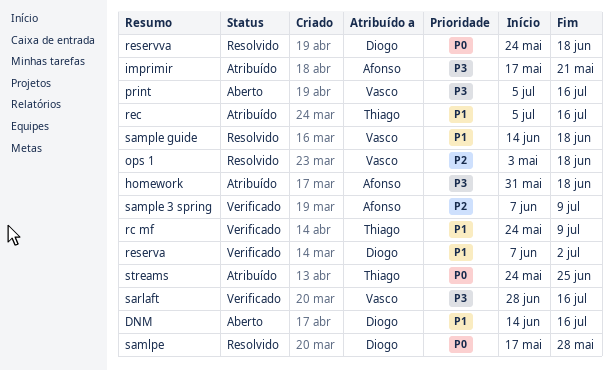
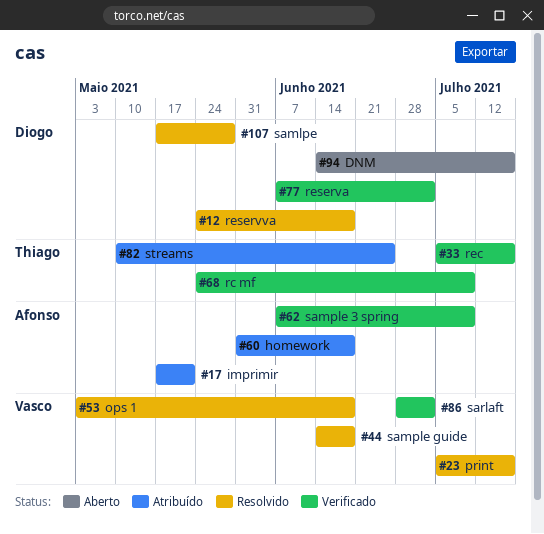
print, status: Aberto -> Resolvido
rec, status: Atribuído -> Verificado
sarlaft, due: Jul 16 -> Jul 2
streams, start: May 24 -> May 10

